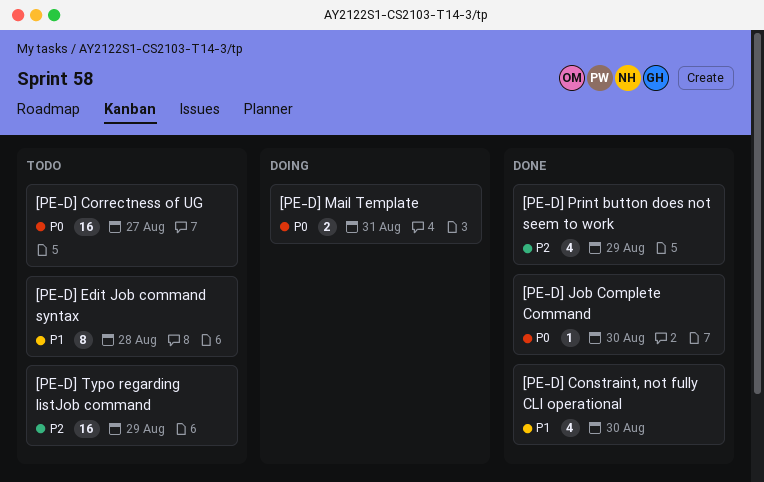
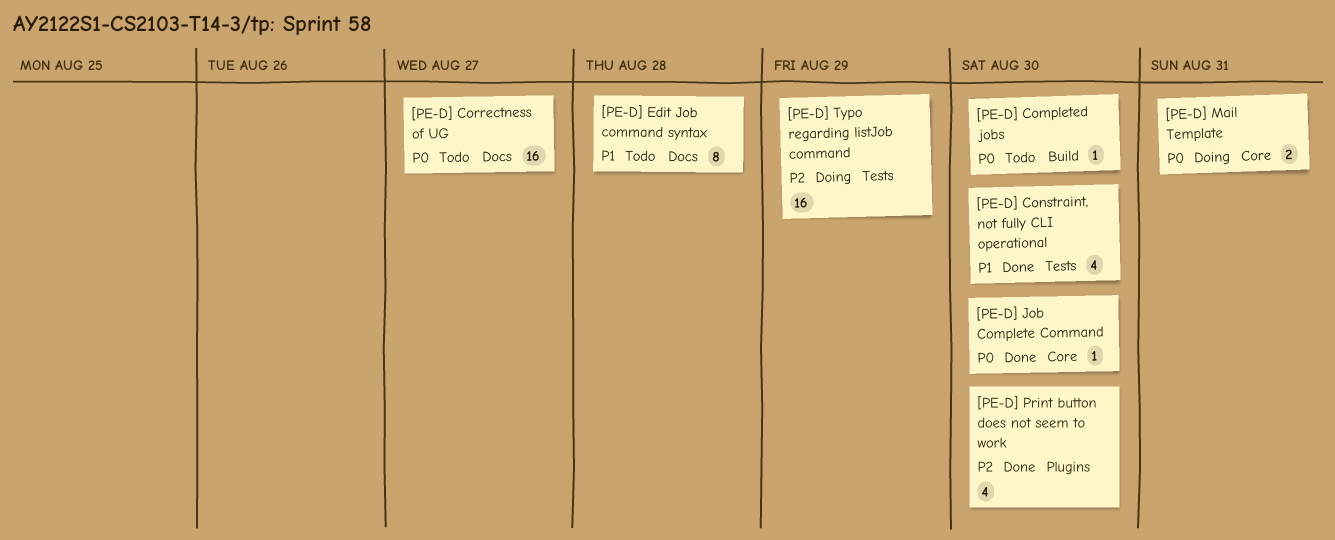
[PE-D] Completed jobs: none -> present
[PE-D] Print button does not seem to work, due: Aug 29 -> Aug 30
[PE-D] Typo regarding listJob command, status: Todo -> Doing

